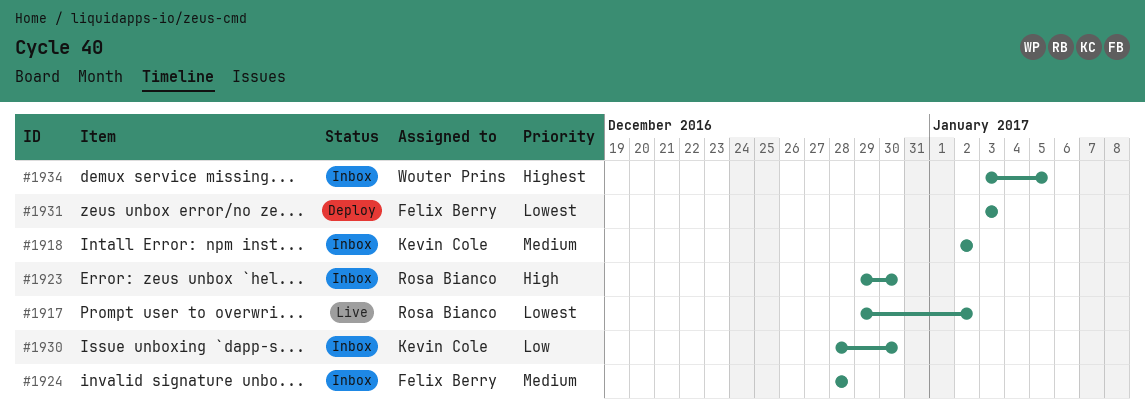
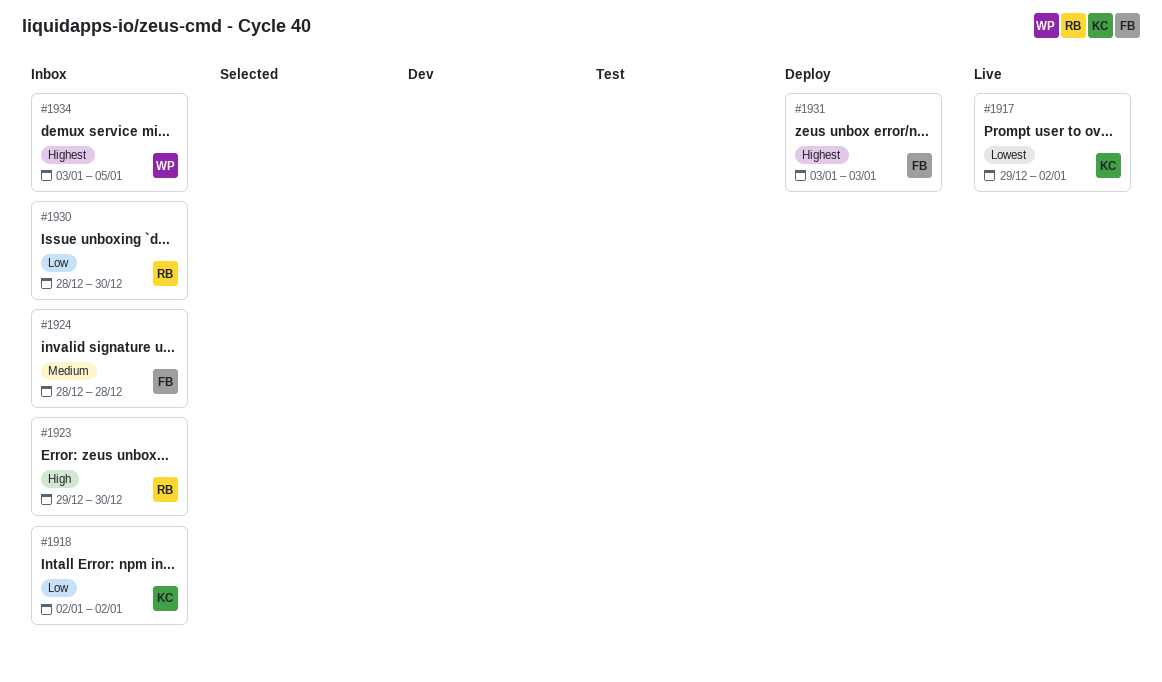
#1917, owner: Rosa Bianco -> Kevin Cole
#1918, priority: Medium -> Low
#1930, owner: Kevin Cole -> Rosa Bianco
#1931, priority: Lowest -> Highest

